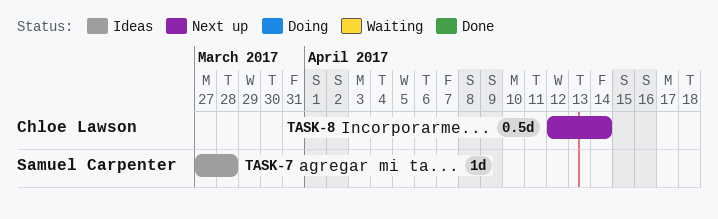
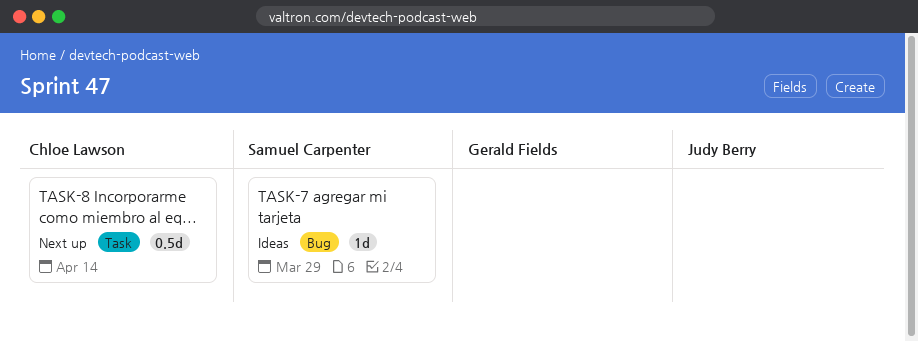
TASK-7, due: Mar 28 -> Mar 29

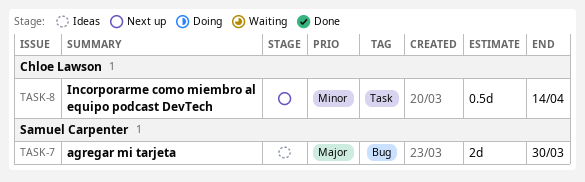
TASK-7, estimate: 1d -> 2d
TASK-7, due: Mar 29 -> Mar 30

